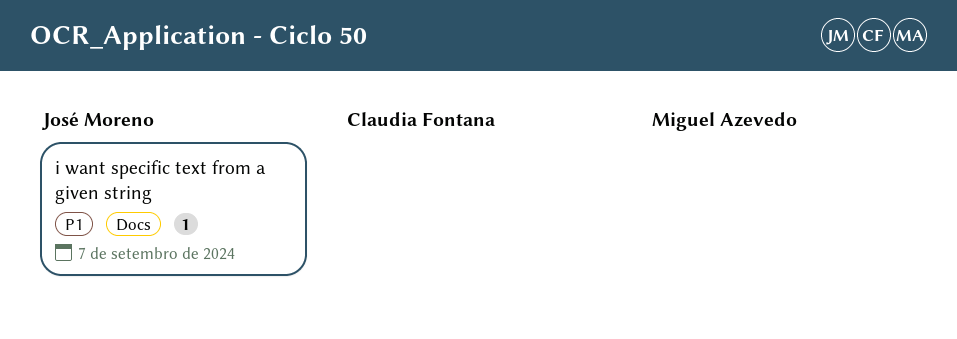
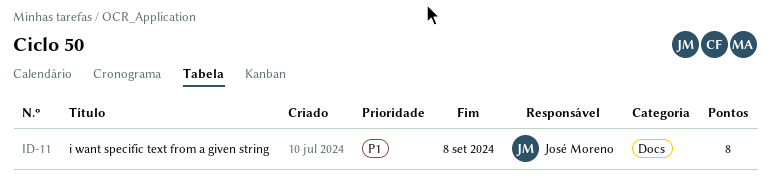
i want specific text from a given string, estimate: 1 -> 8
i want specific text from a given string, due: Sep 7 -> Sep 8

